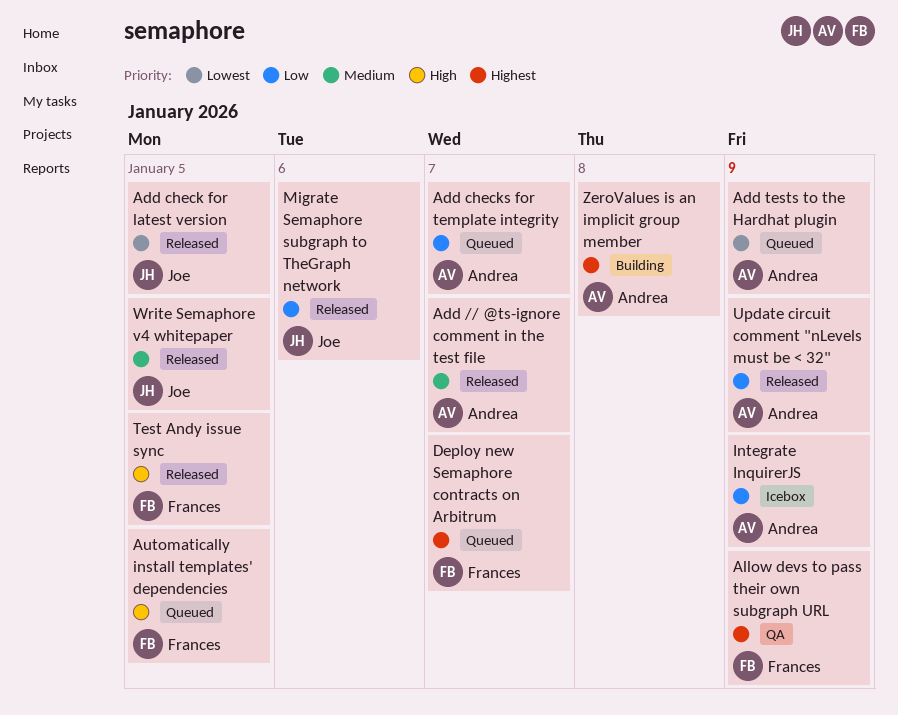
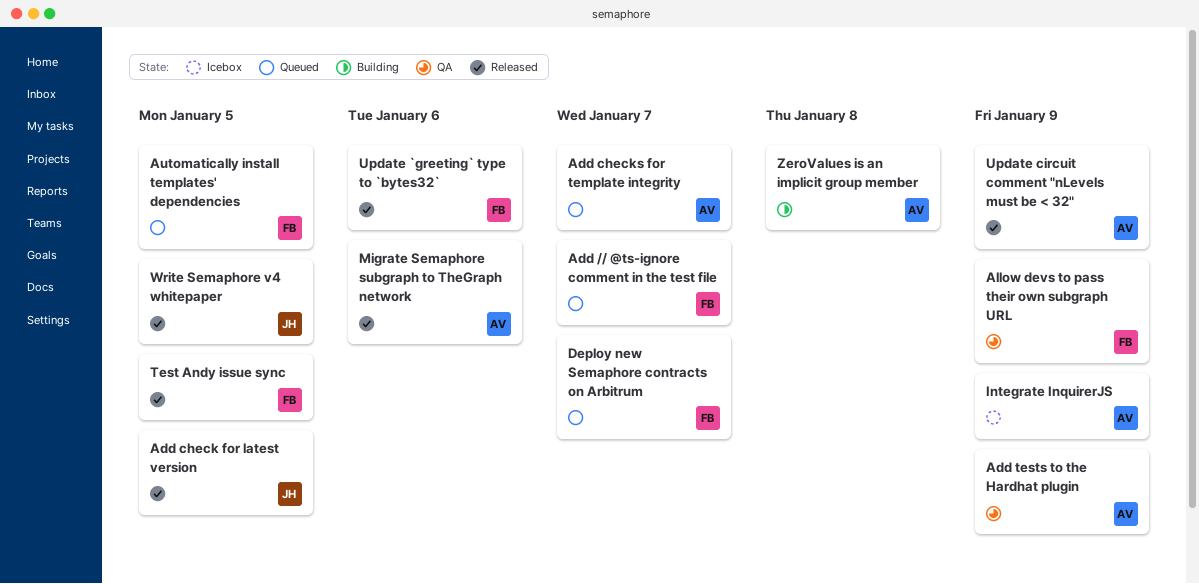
Add // @ts-ignore comment in the test file, status: Released -> Queued
Add // @ts-ignore comment in the test file, owner: Andrea -> Frances
Add tests to the Hardhat plugin, status: Queued -> QA
Migrate Semaphore subgraph to TheGraph network, owner: Joe -> Andrea
Update `greeting` type to `bytes32`: none -> present

